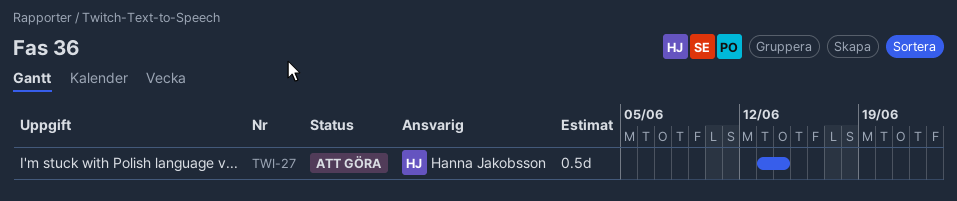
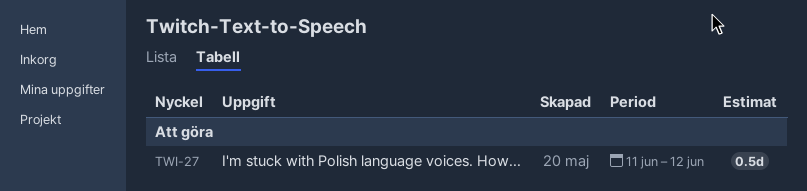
TWI-27, start: Jun 13 -> Jun 11
TWI-27, due: Jun 14 -> Jun 12

